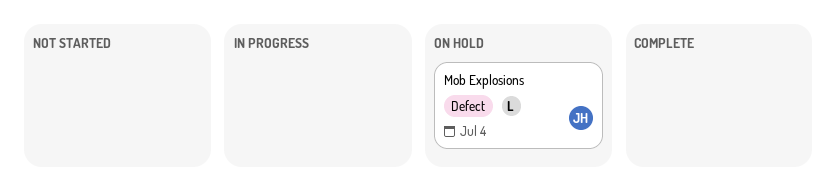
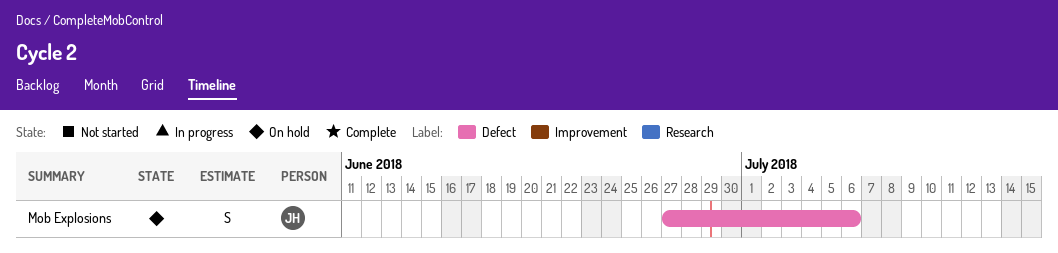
Mob Explosions, estimate: L -> S
Mob Explosions, due: Jul 4 -> Jul 6

